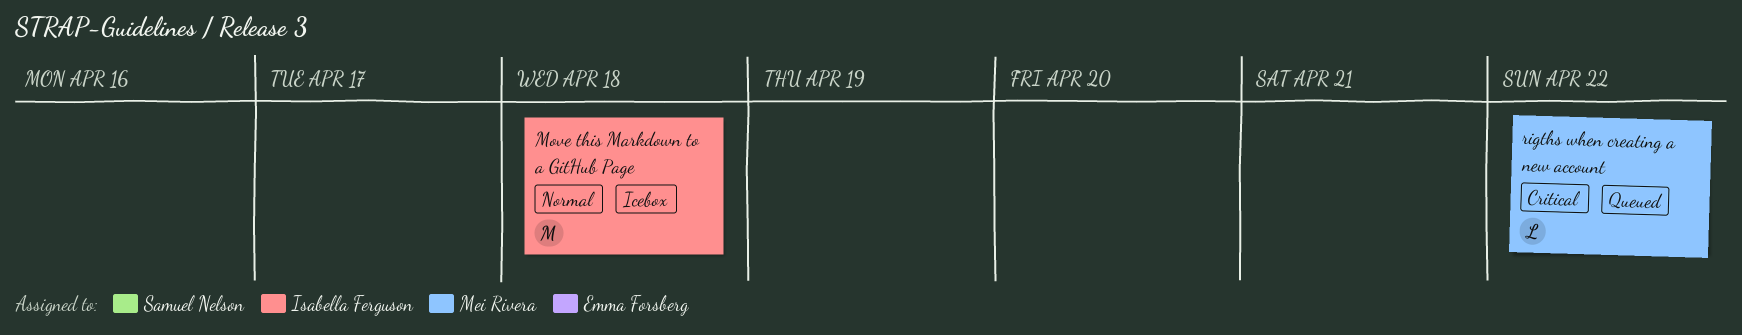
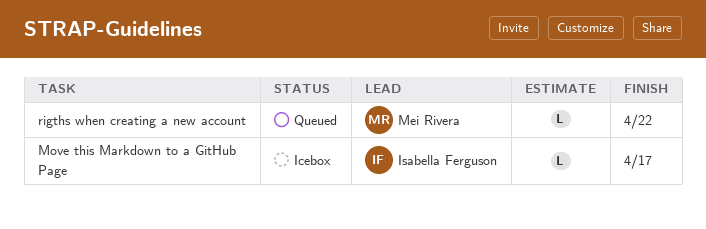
Move this Markdown to a GitHub Page, estimate: M -> L
Move this Markdown to a GitHub Page, due: Apr 18 -> Apr 17

